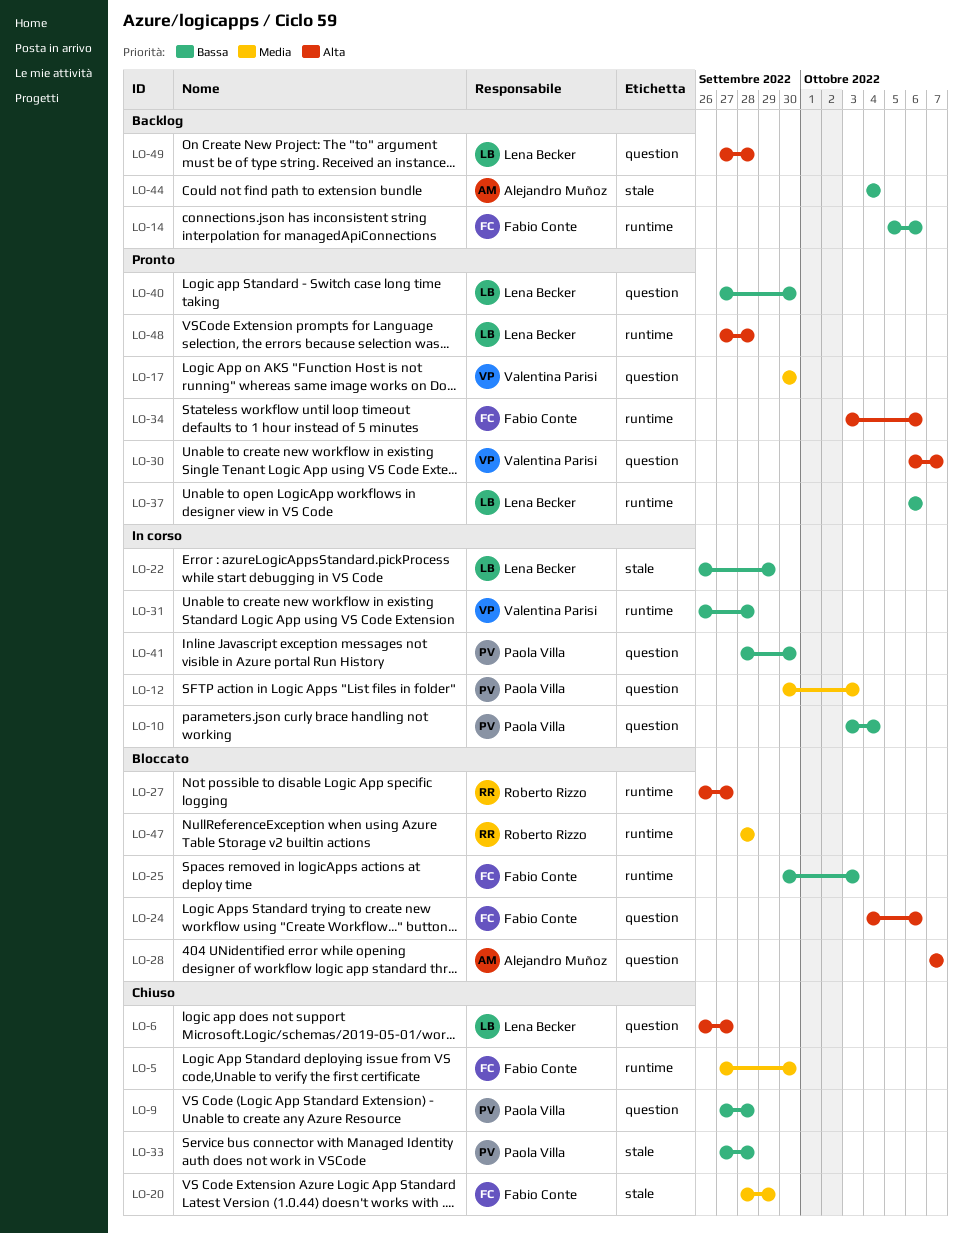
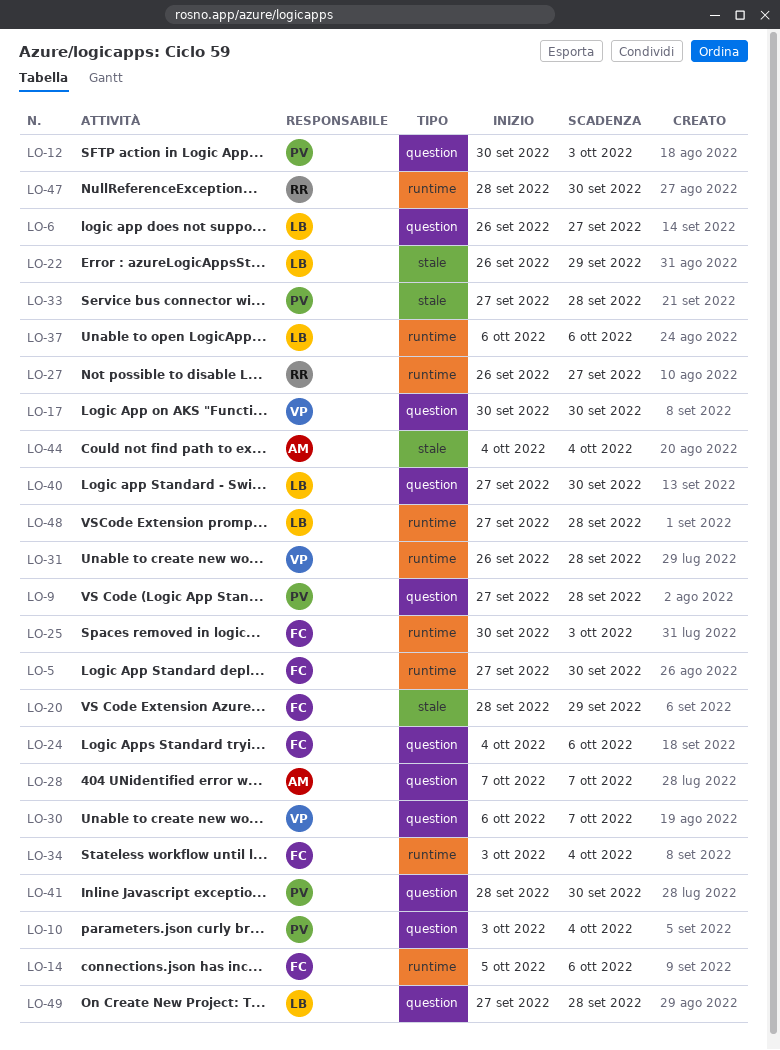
LO-34, due: Oct 6 -> Oct 4
LO-47, due: Sep 28 -> Sep 30

